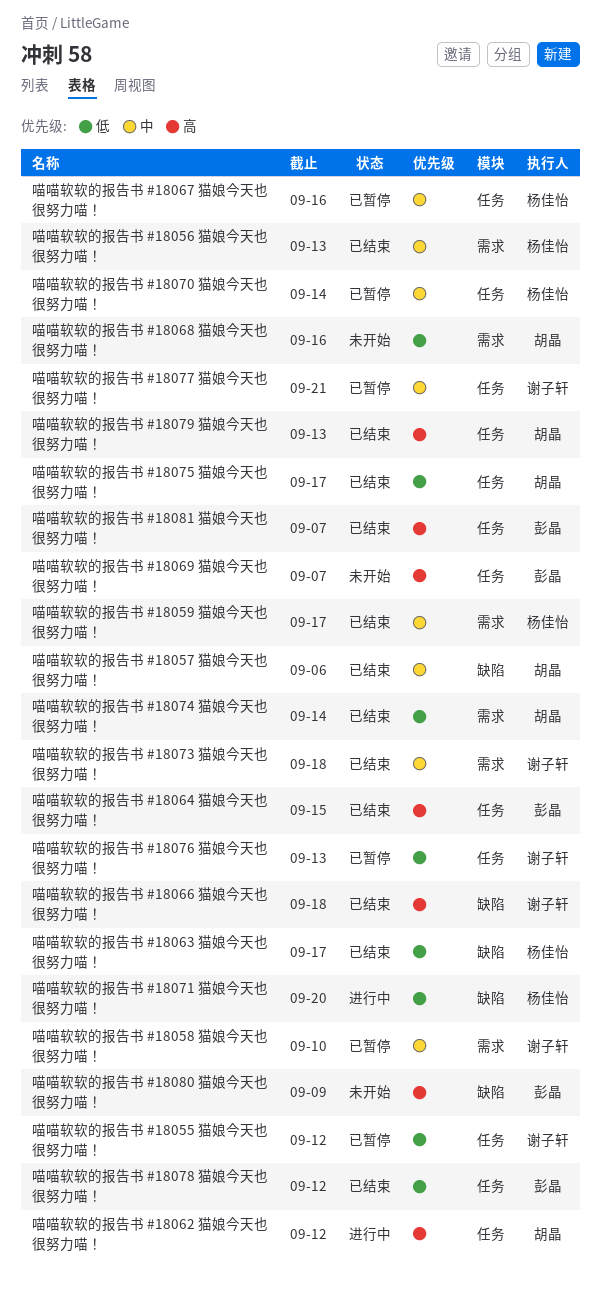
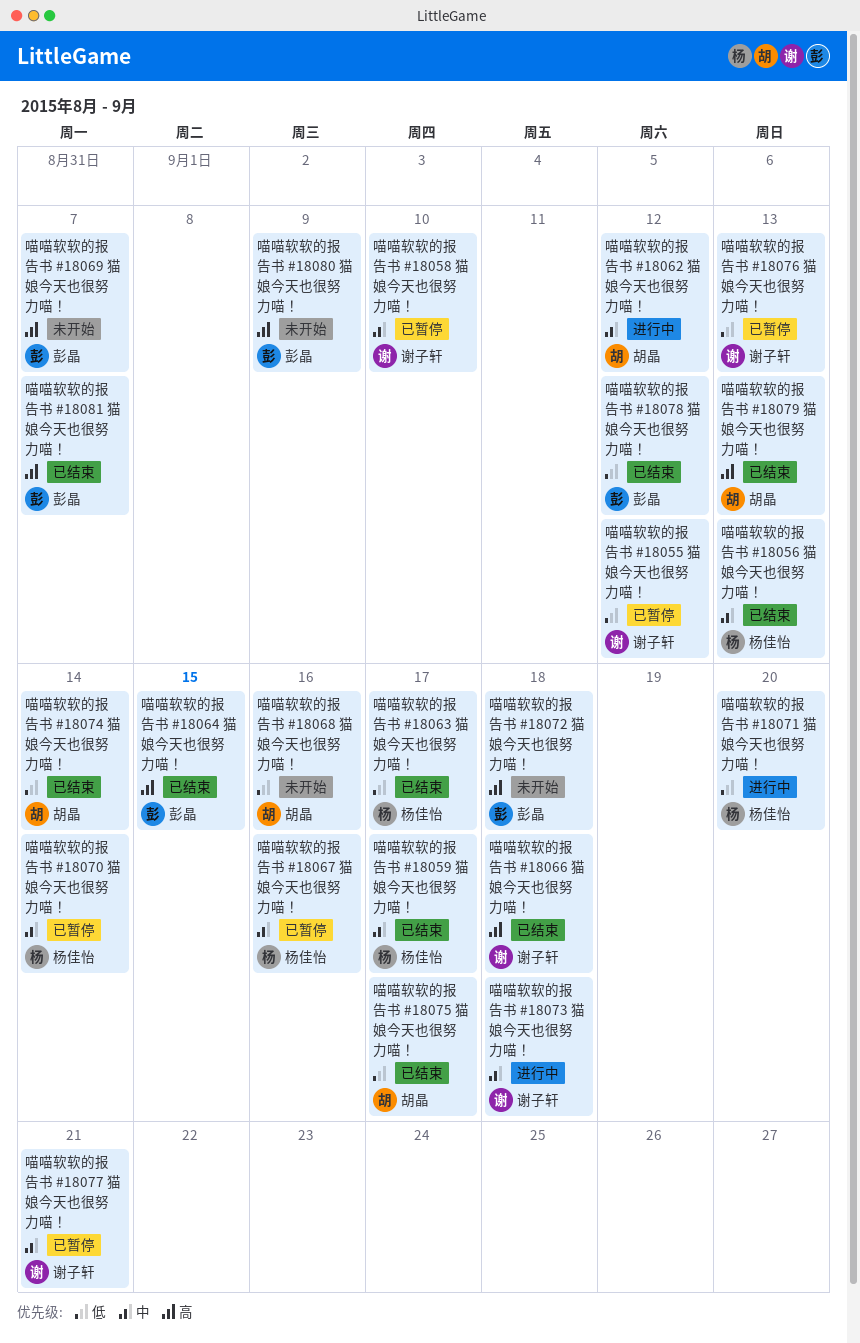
喵喵软软的报告书 #18057 猫娘今天也很努力喵！: present -> none
喵喵软软的报告书 #18062 猫娘今天也很努力喵！, priority: 高 -> 中
喵喵软软的报告书 #18072 猫娘今天也很努力喵！: none -> present
喵喵软软的报告书 #18073 猫娘今天也很努力喵！, status: 已结束 -> 进行中

